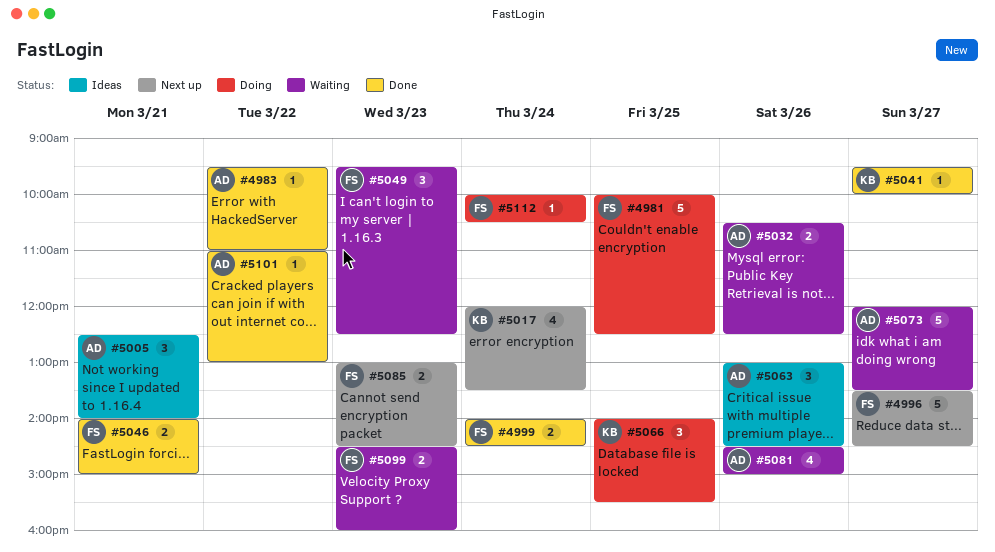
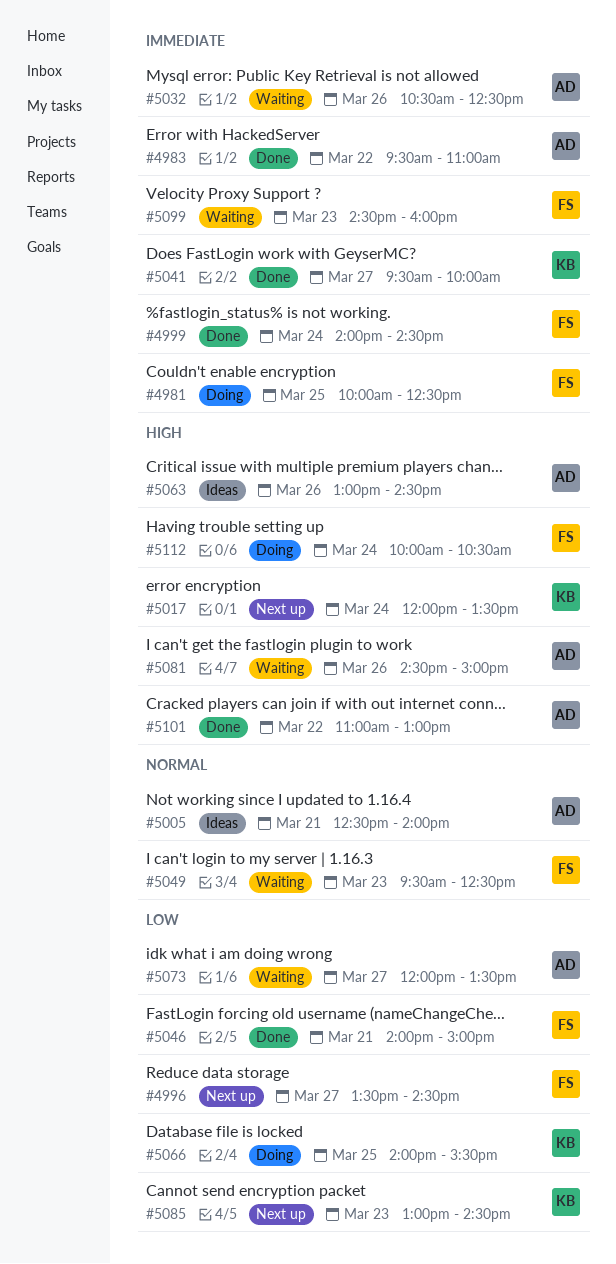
#5085, owner: FS -> KB

